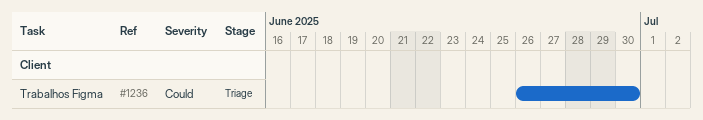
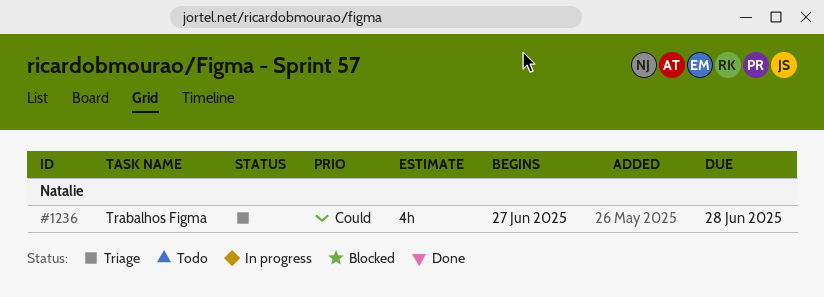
#1236, start: Jun 26 -> Jun 27
#1236, due: Jun 30 -> Jun 28

